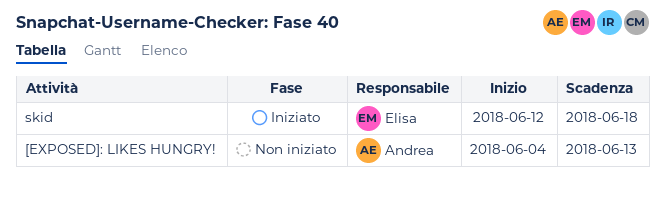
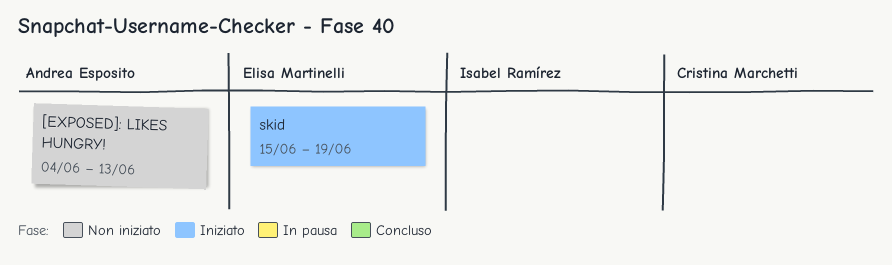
skid, start: Jun 12 -> Jun 15
skid, due: Jun 18 -> Jun 19

